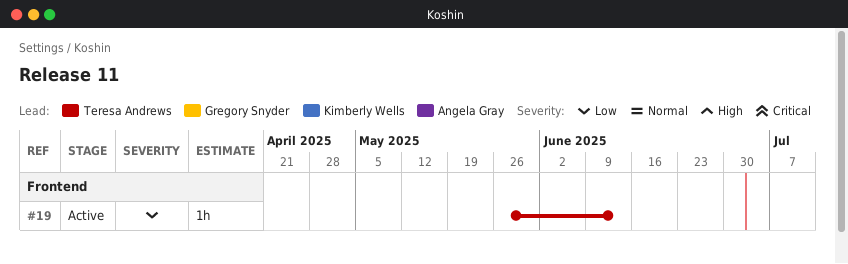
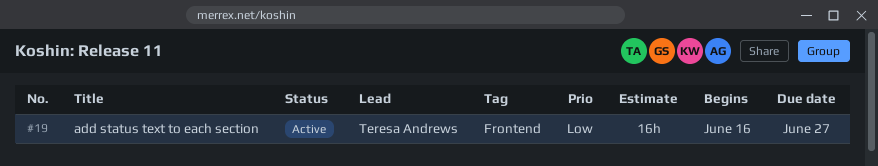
#19, estimate: 1h -> 16h
#19, start: May 26 -> Jun 16
#19, due: Jun 13 -> Jun 27

